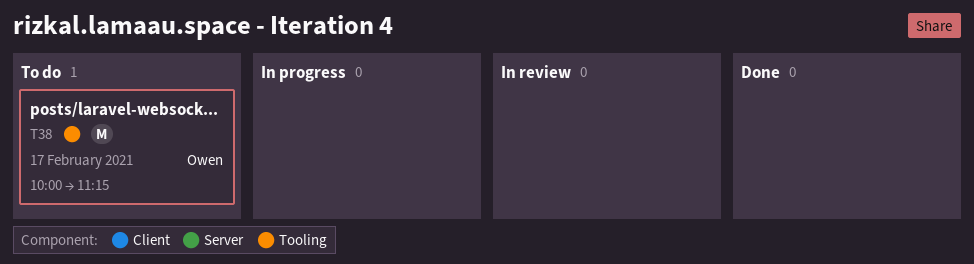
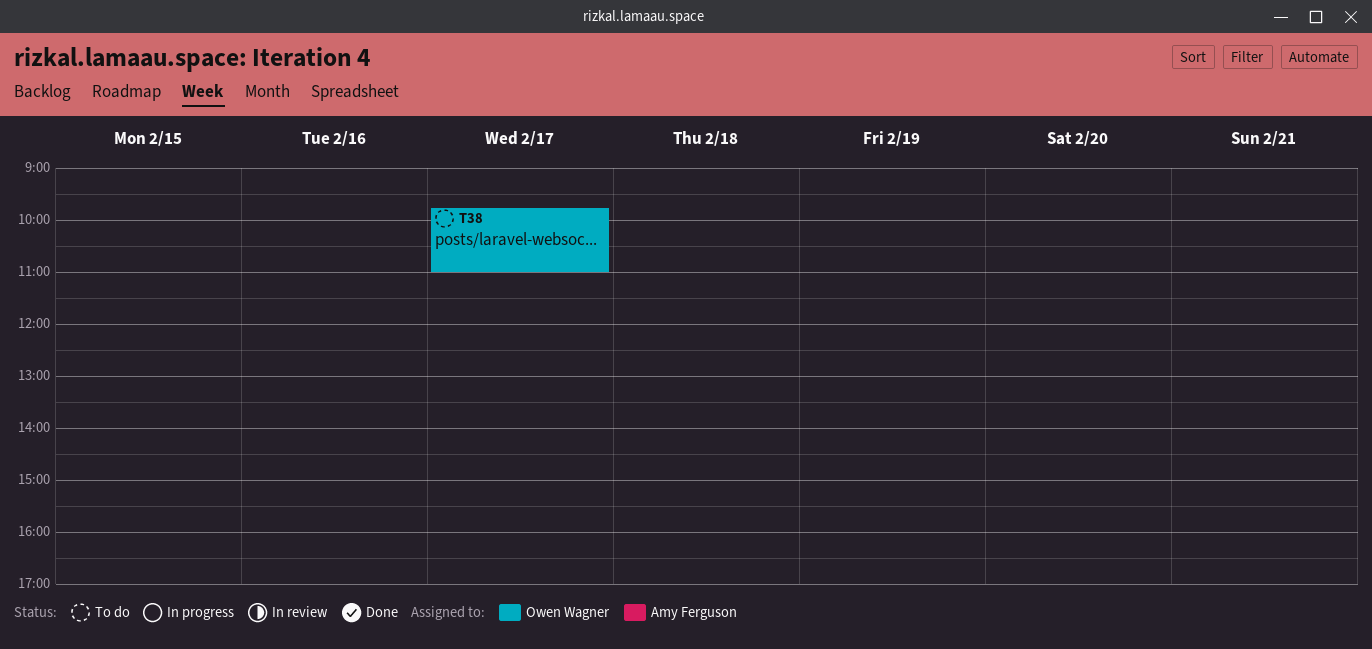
T38, begins: 10:00 -> 09:45
T38, ends: 11:15 -> 11:00

